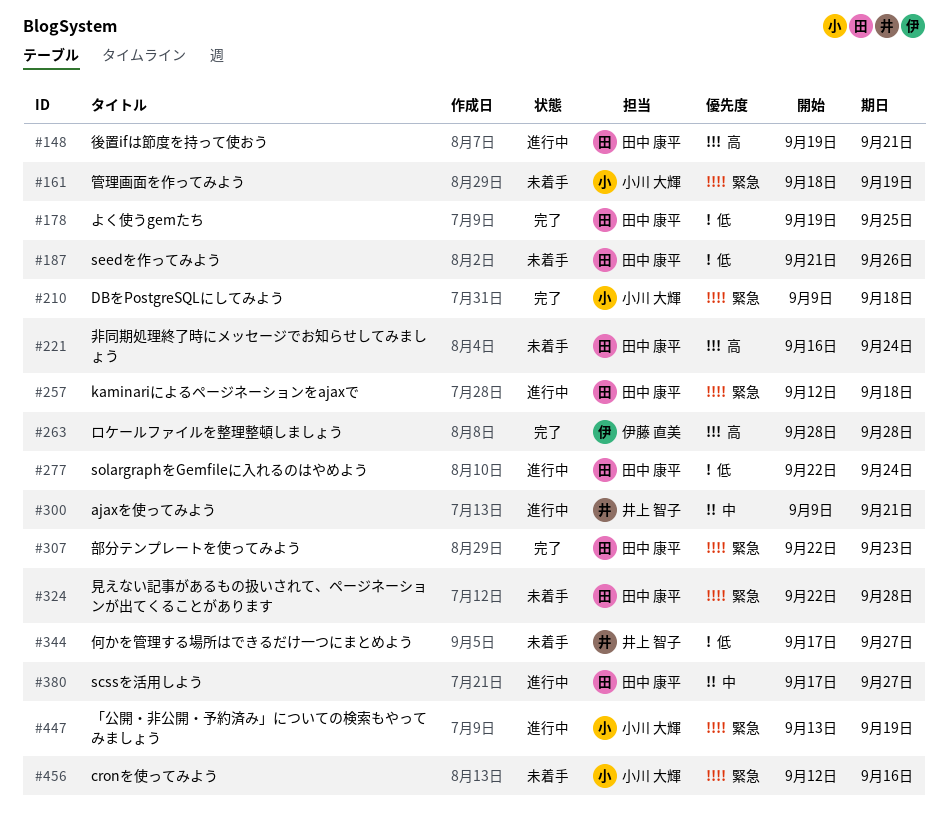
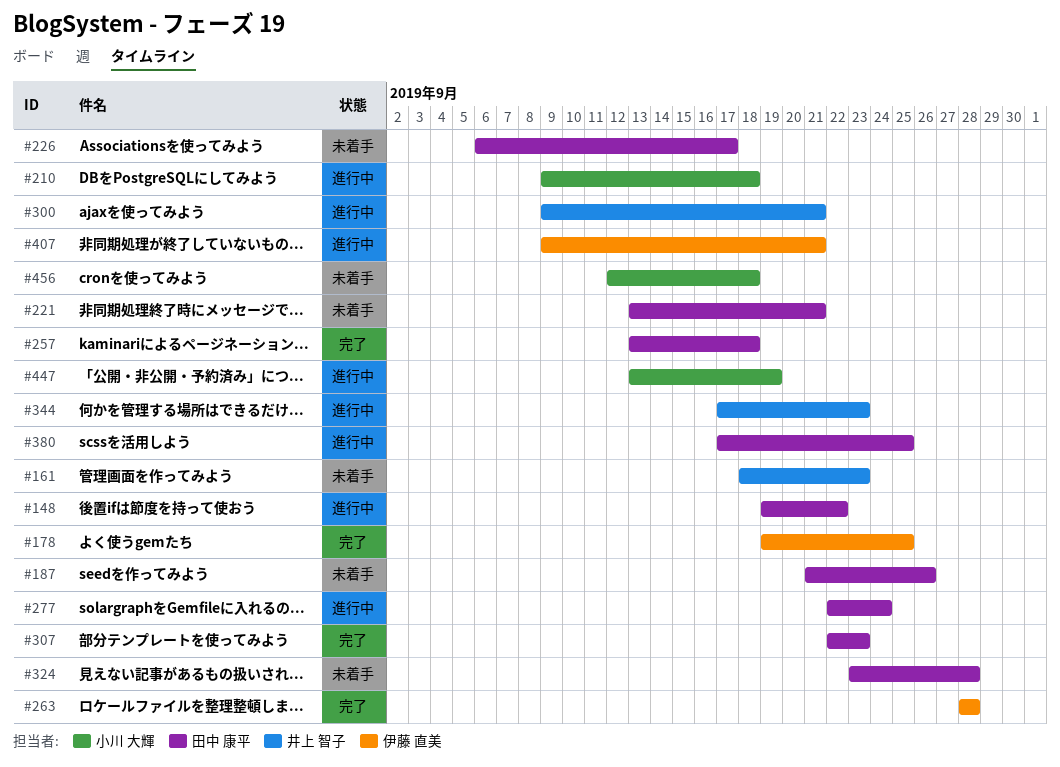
#148, due: Sep 21 -> Sep 22
#161, owner: 小川 大輝 -> 井上 智子
#161, due: Sep 19 -> Sep 23
#178, owner: 田中 康平 -> 伊藤 直美
#210, status: 完了 -> 進行中
#221, start: Sep 16 -> Sep 13
#221, due: Sep 24 -> Sep 21
#226: none -> present
#257, status: 進行中 -> 完了
#257, start: Sep 12 -> Sep 13
#324, start: Sep 22 -> Sep 23
#344, status: 未着手 -> 進行中
#344, due: Sep 27 -> Sep 23
#380, due: Sep 27 -> Sep 25
#407: none -> present
#456, due: Sep 16 -> Sep 18

